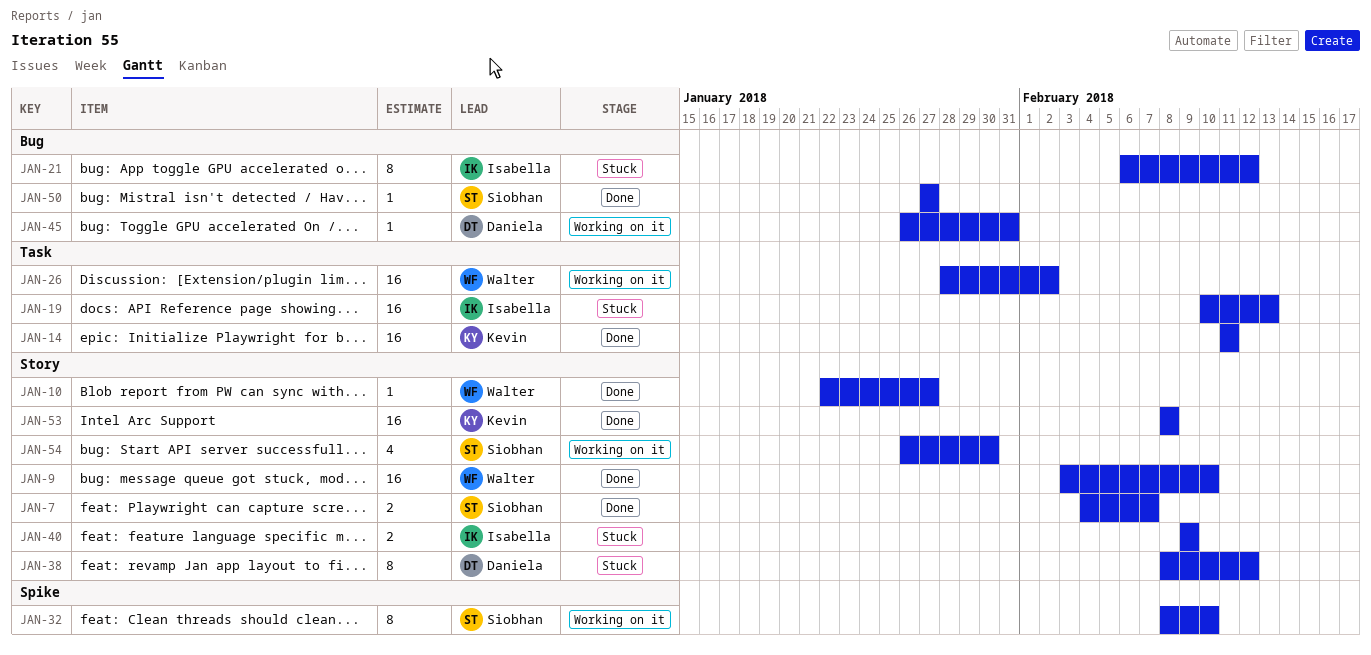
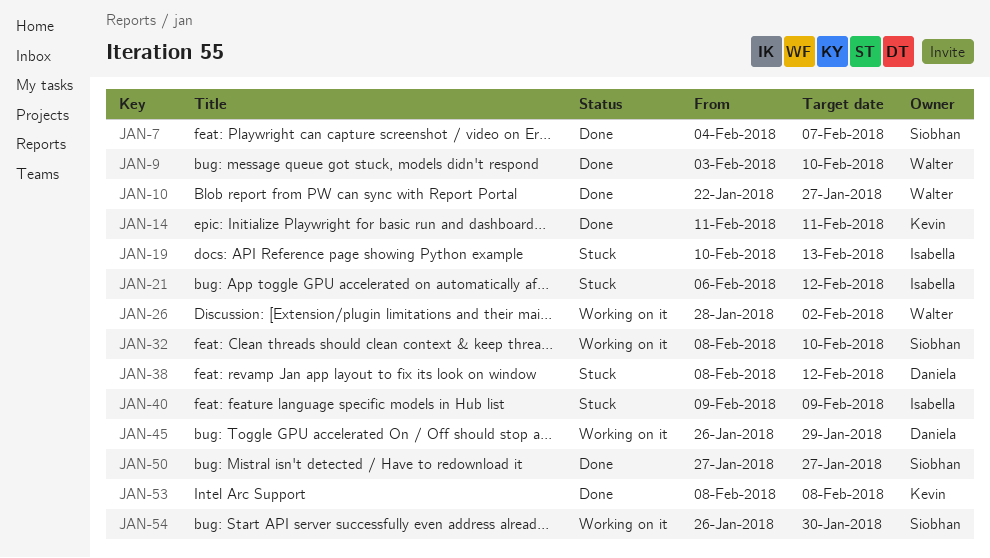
JAN-45, due: Jan 31 -> Jan 29

